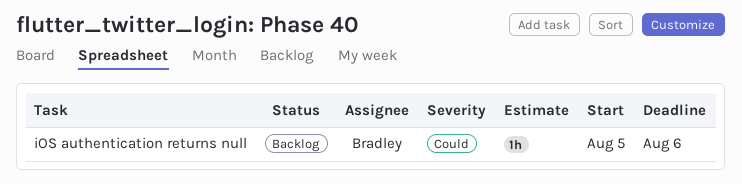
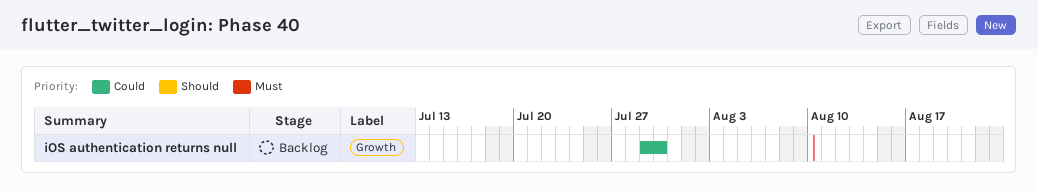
iOS authentication returns null, start: Aug 5 -> Jul 29
iOS authentication returns null, due: Aug 6 -> Jul 30

